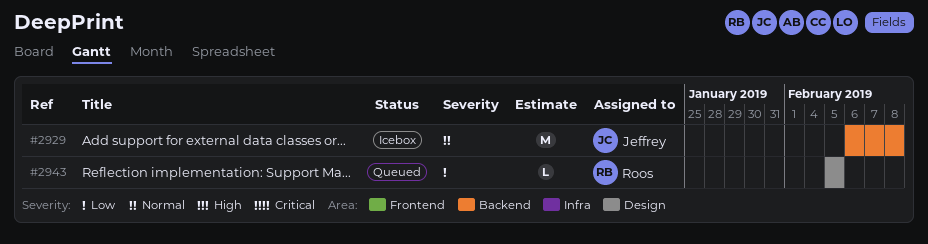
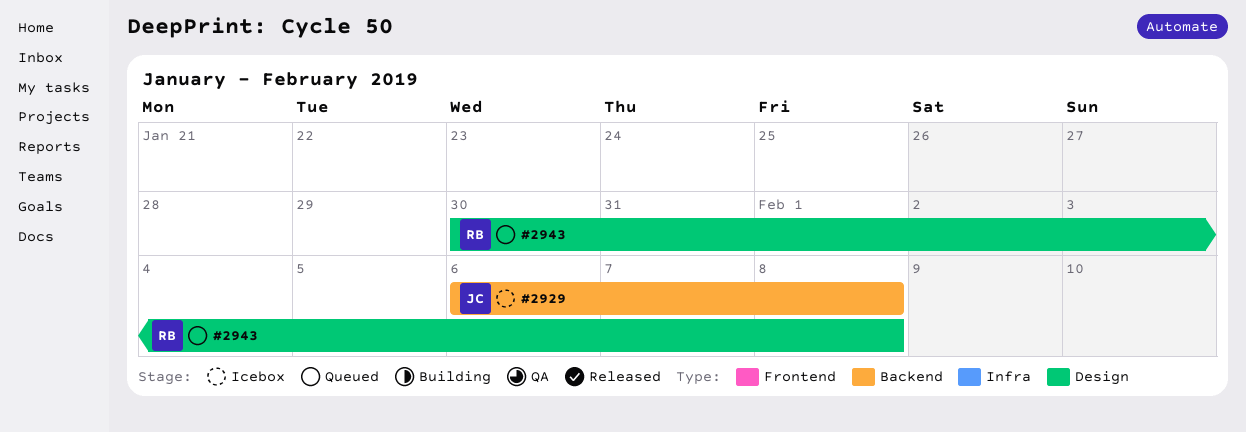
#2943, start: Feb 5 -> Jan 30
#2943, due: Feb 5 -> Feb 8

